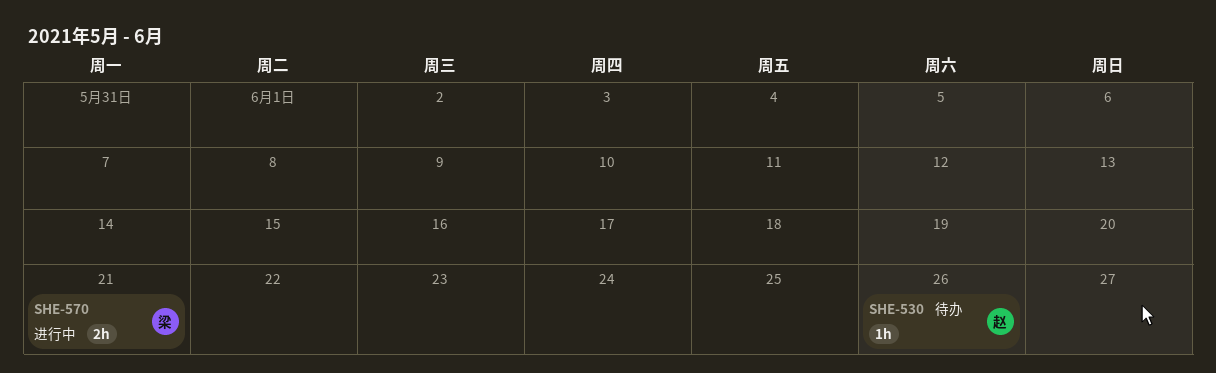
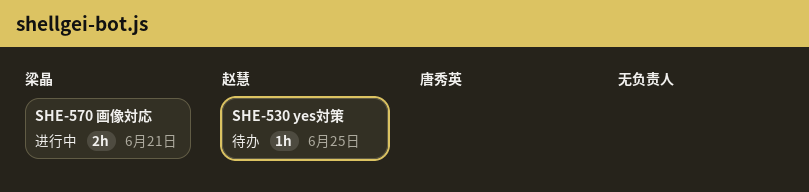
SHE-530, due: Jun 26 -> Jun 25

